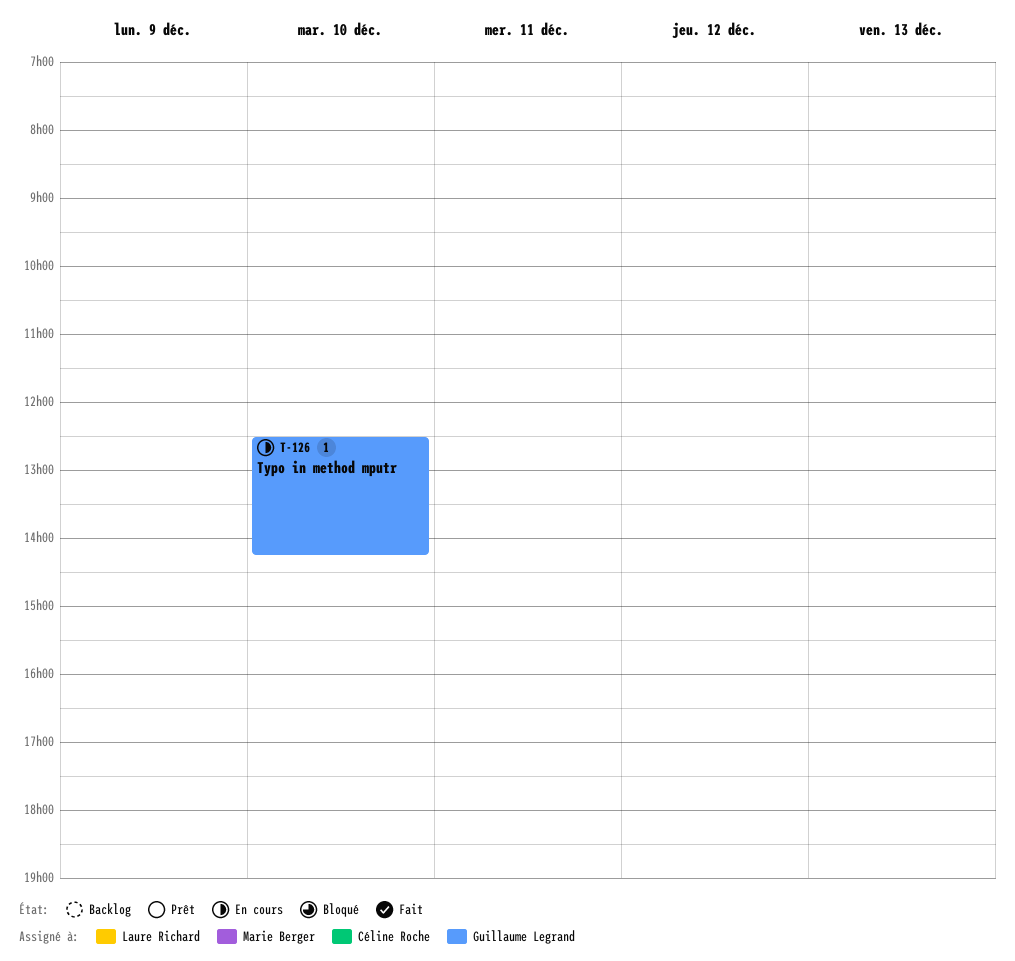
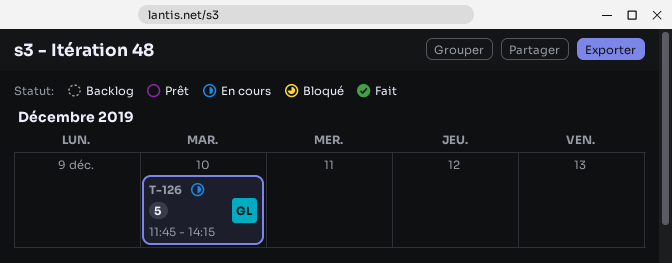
T-126, estimate: 1 -> 5
T-126, begins: 12:30 -> 11:45

